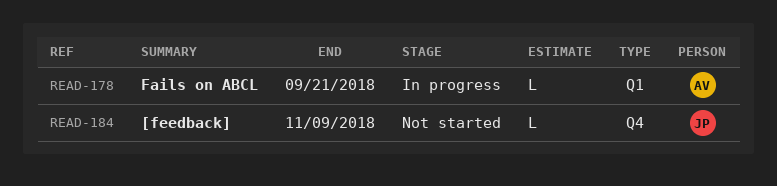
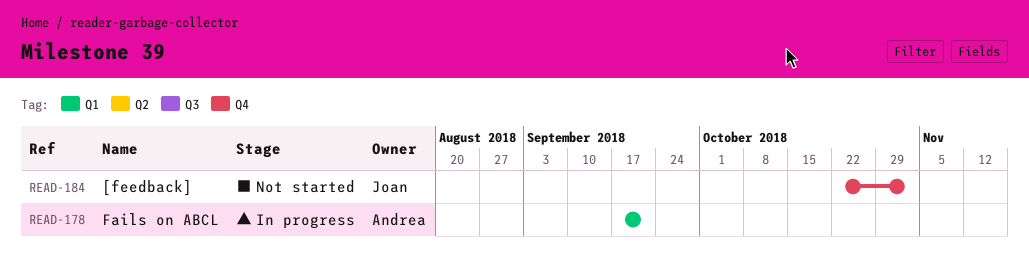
READ-184, due: Nov 9 -> Nov 2

